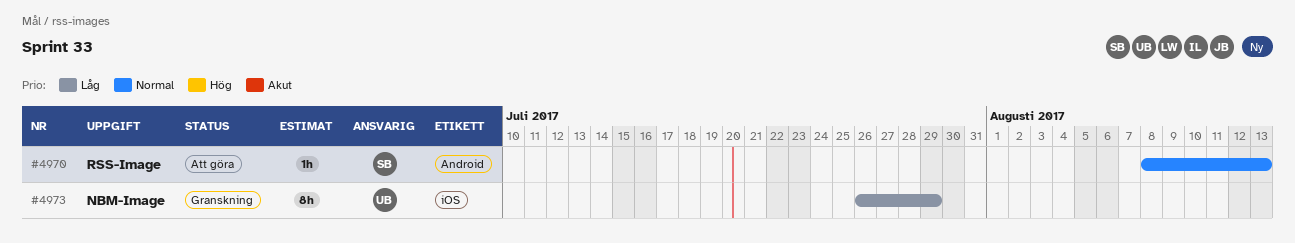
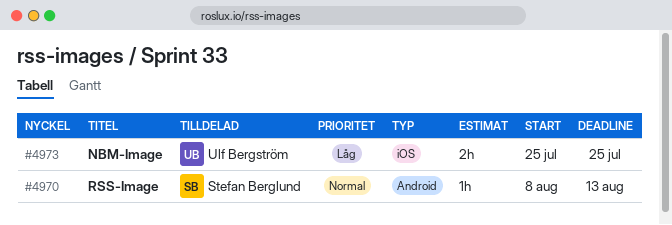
#4973, estimate: 8h -> 2h
#4973, start: Jul 26 -> Jul 25
#4973, due: Jul 29 -> Jul 25

